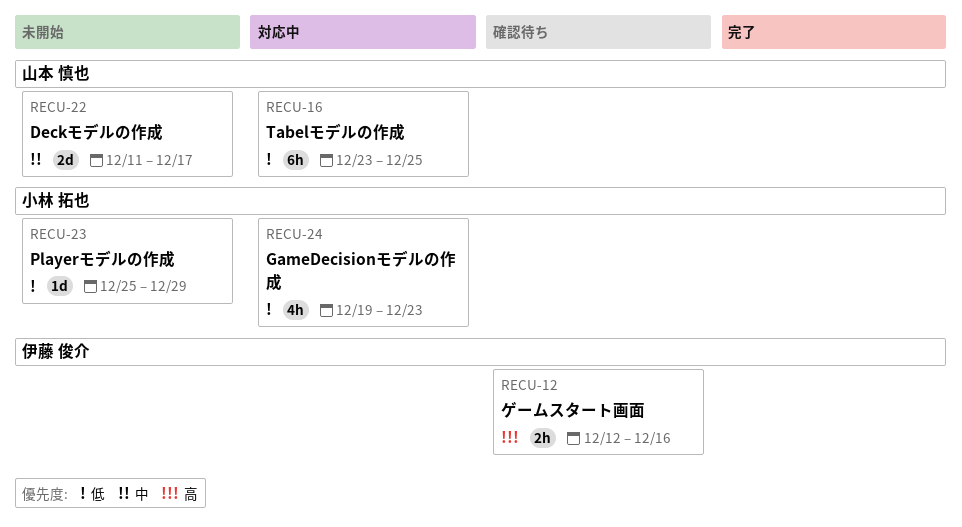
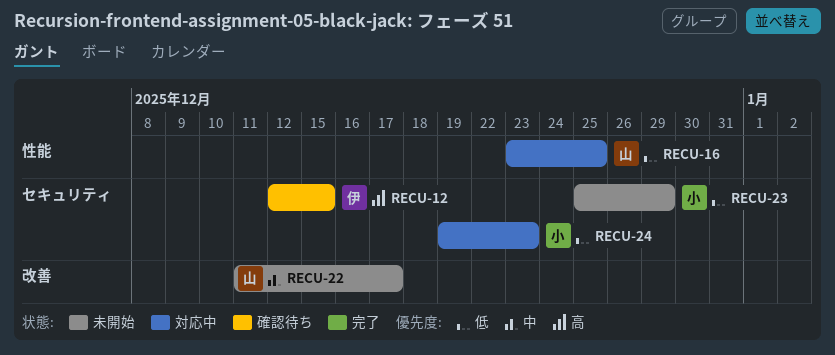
RECU-12, due: Dec 16 -> Dec 15

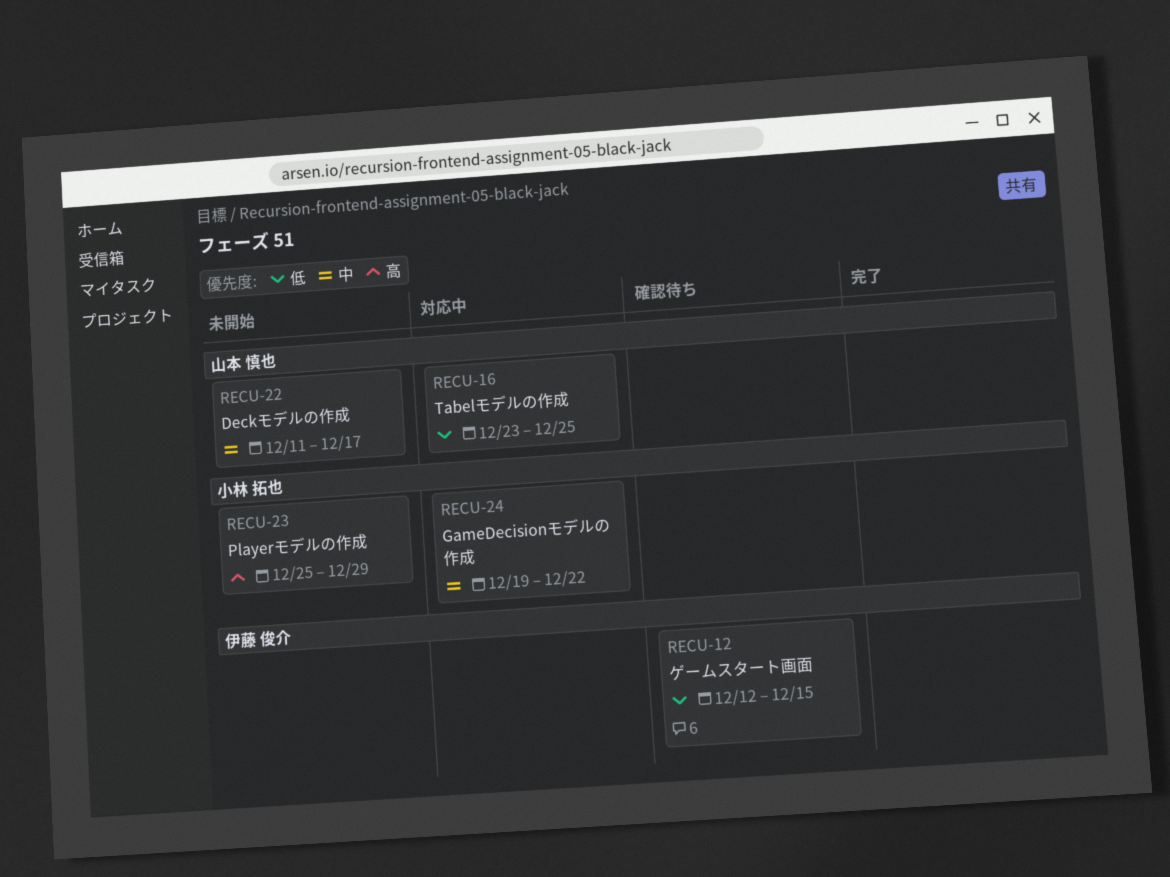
RECU-12, priority: 高 -> 低
RECU-23, priority: 低 -> 高
RECU-24, priority: 低 -> 中
RECU-24, due: Dec 23 -> Dec 22

